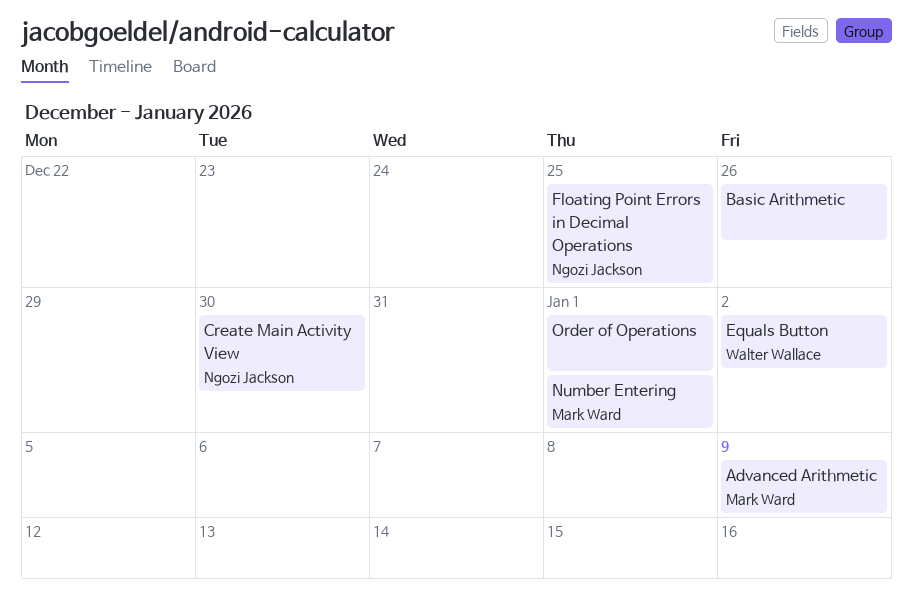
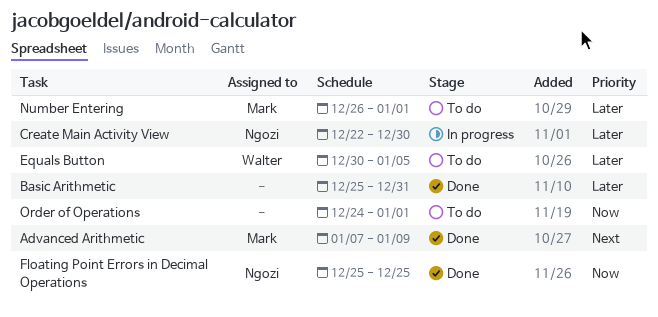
Basic Arithmetic, due: Dec 26 -> Dec 31
Equals Button, due: Jan 2 -> Jan 5

